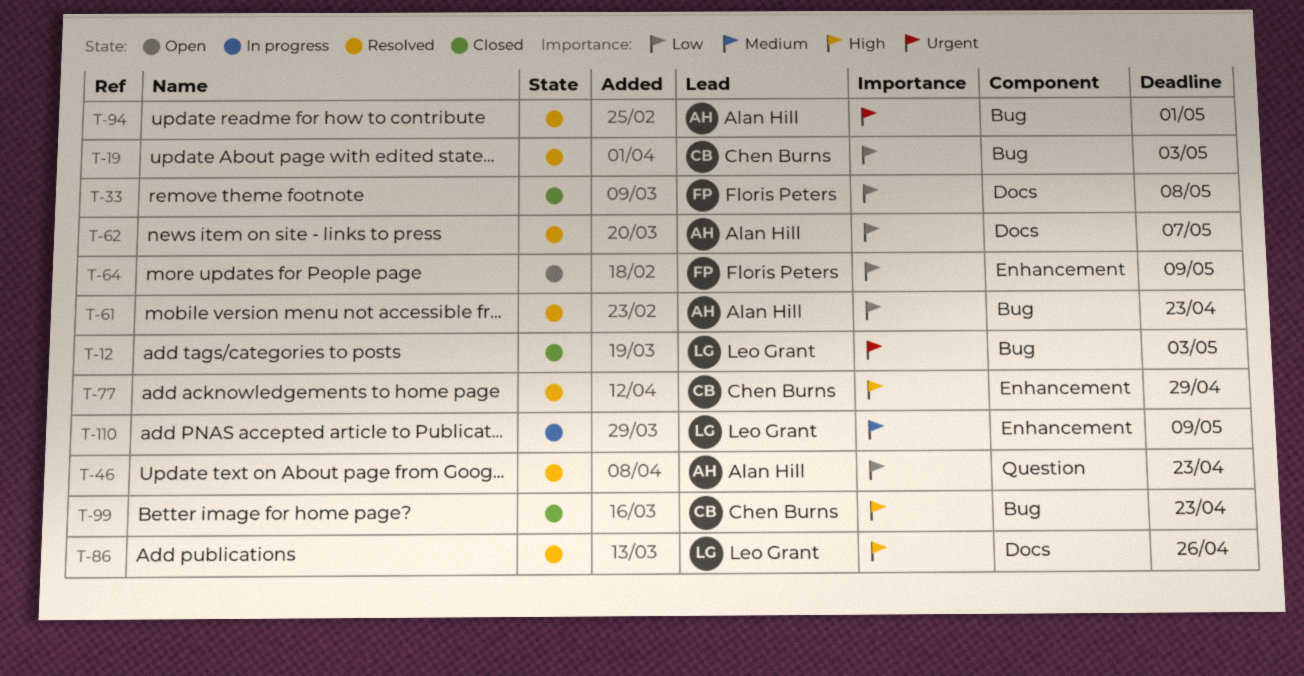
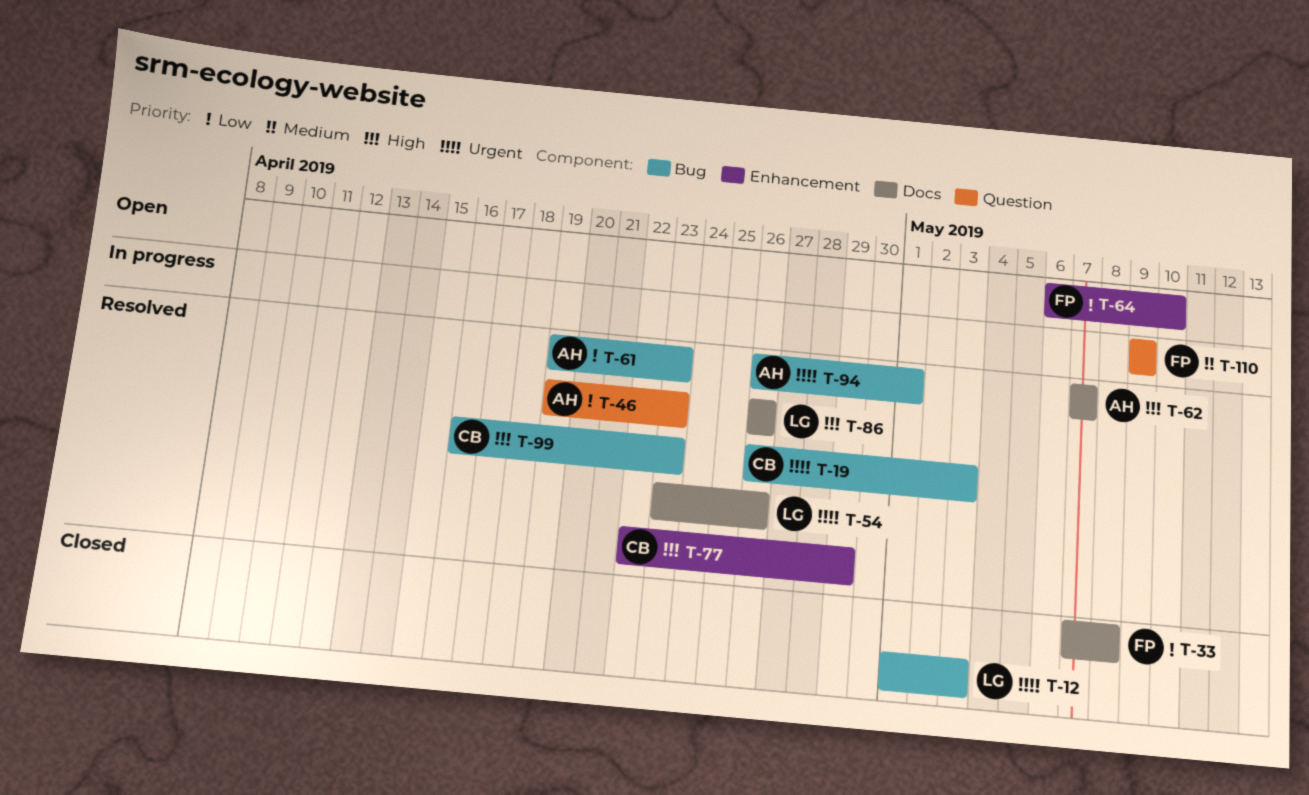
T-19, priority: Low -> Urgent
T-54: none -> present
T-62, priority: Low -> High
T-64, due: May 9 -> May 10
T-99, status: Closed -> Resolved
T-110, owner: Leo Grant -> Floris Peters
T-110, label: Enhancement -> Question

